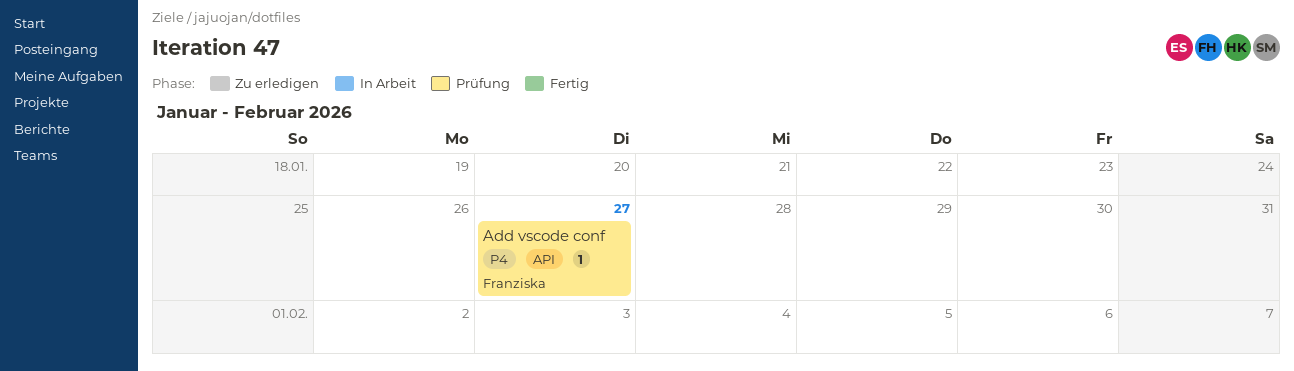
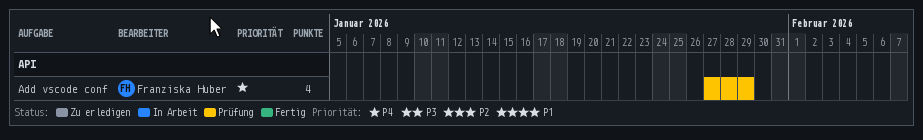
Add vscode conf, estimate: 1 -> 4
Add vscode conf, due: Jan 27 -> Jan 29

